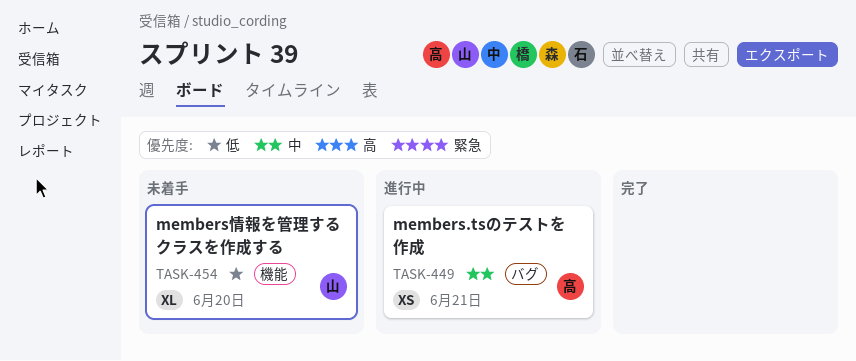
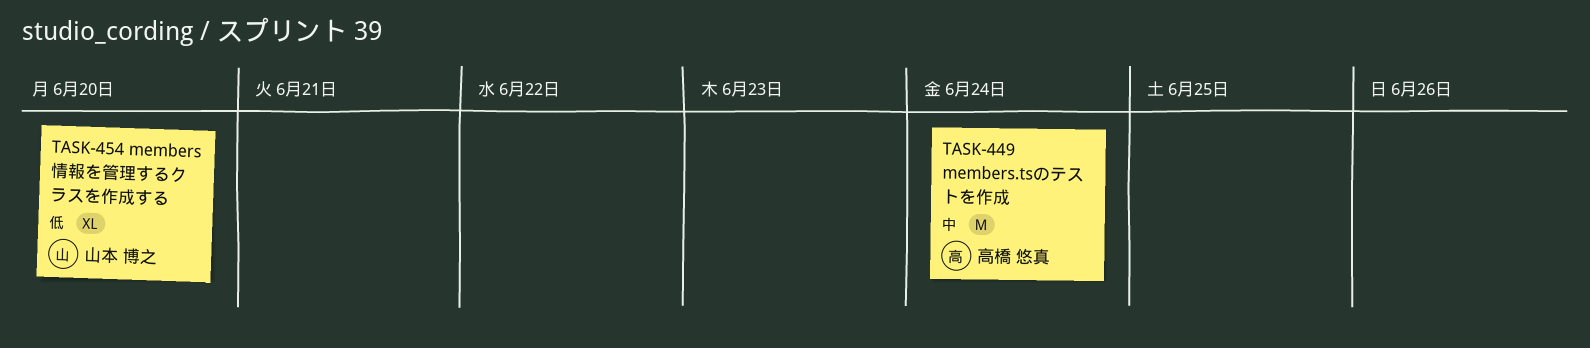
TASK-449, estimate: XS -> M
TASK-449, due: Jun 21 -> Jun 24

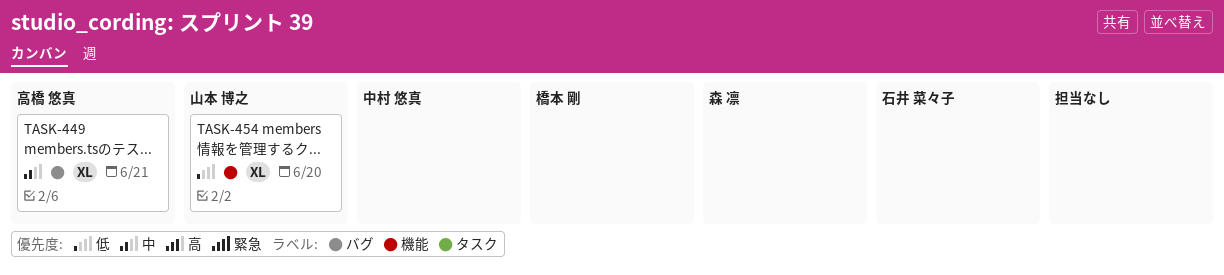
TASK-449, estimate: M -> XL
TASK-449, due: Jun 24 -> Jun 21

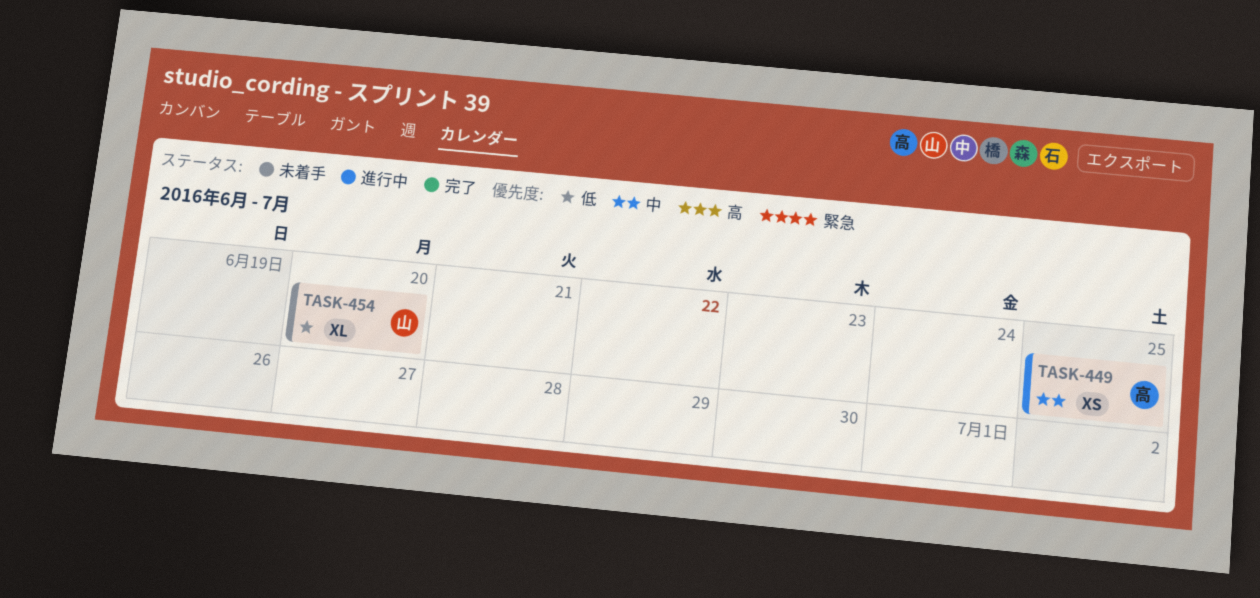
TASK-449, estimate: XL -> XS
TASK-449, due: Jun 21 -> Jun 25

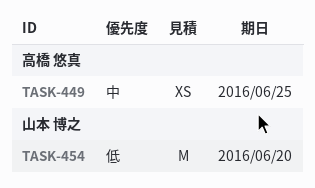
TASK-454, estimate: XL -> M

